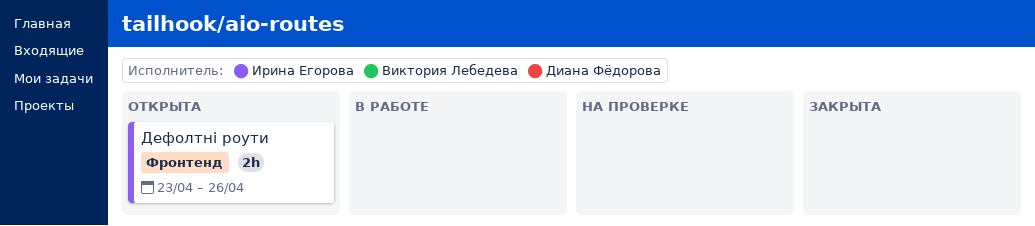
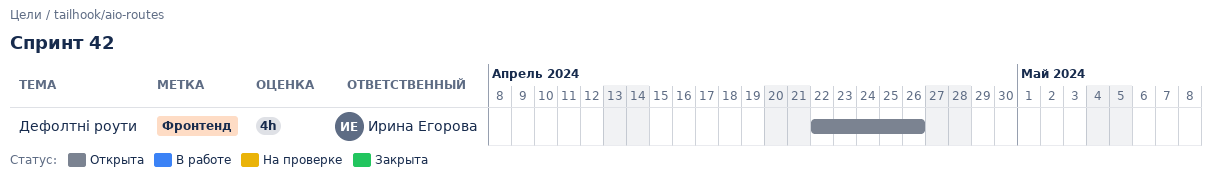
Дефолтні роути, estimate: 2h -> 4h
Дефолтні роути, start: Apr 23 -> Apr 22

